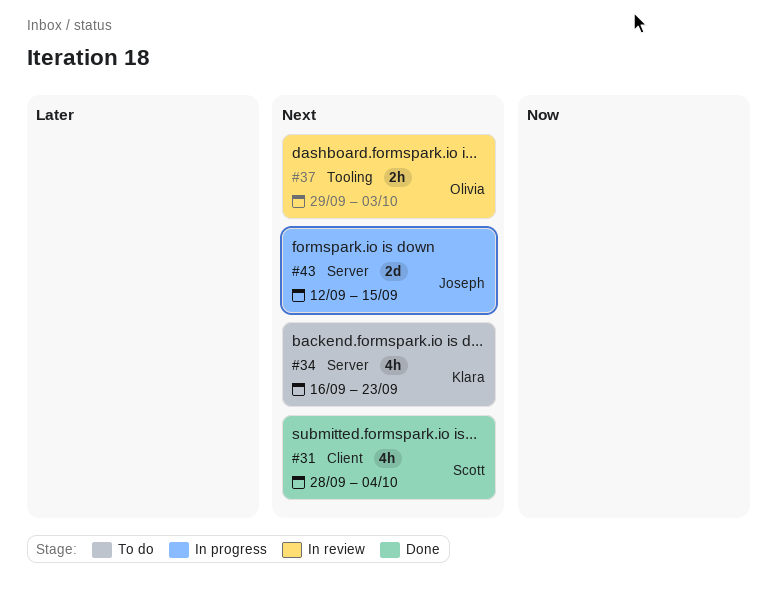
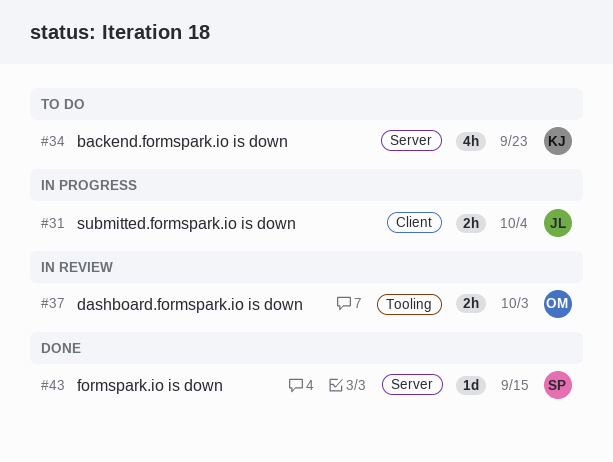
#31, status: Done -> In progress
#31, owner: Scott -> Joseph
#31, estimate: 4h -> 2h
#43, status: In progress -> Done
#43, owner: Joseph -> Scott
#43, estimate: 2d -> 1d

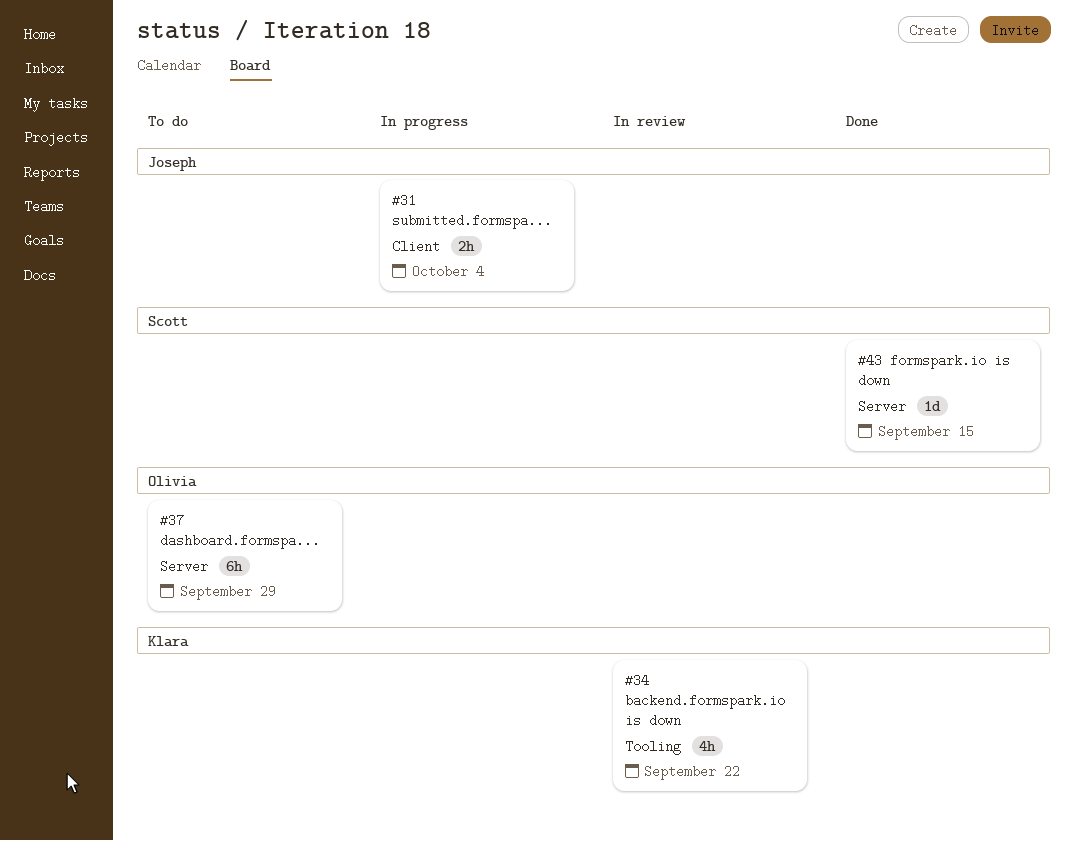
#34, status: To do -> In review
#34, label: Server -> Tooling
#34, due: Sep 23 -> Sep 22
#37, status: In review -> To do
#37, label: Tooling -> Server
#37, estimate: 2h -> 6h
#37, due: Oct 3 -> Sep 29

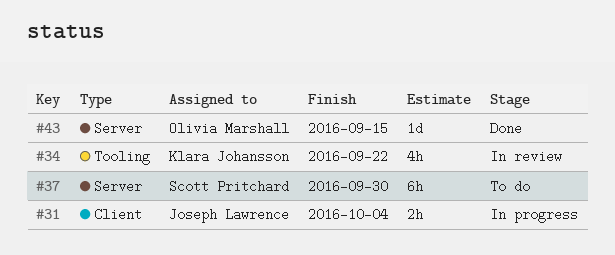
#37, owner: Olivia Marshall -> Scott Pritchard
#37, due: Sep 29 -> Sep 30
#43, owner: Scott Pritchard -> Olivia Marshall

